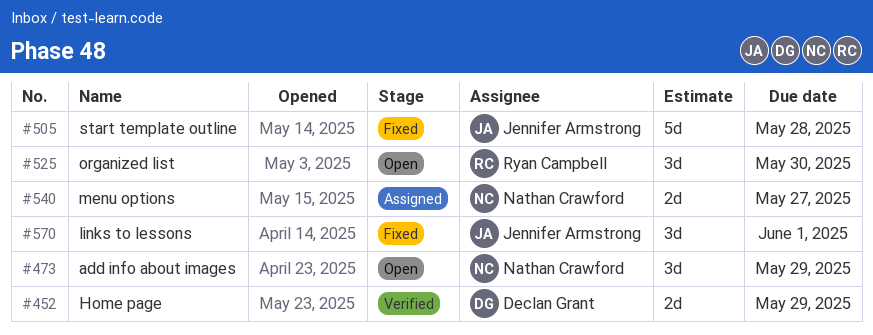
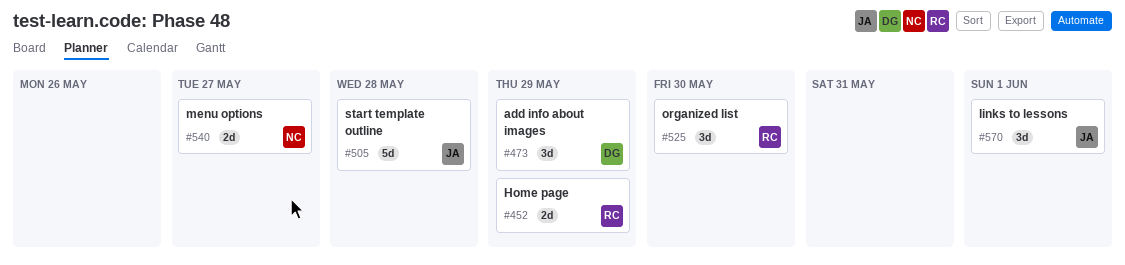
#452, owner: Declan Grant -> Ryan Campbell
#473, owner: Nathan Crawford -> Declan Grant

